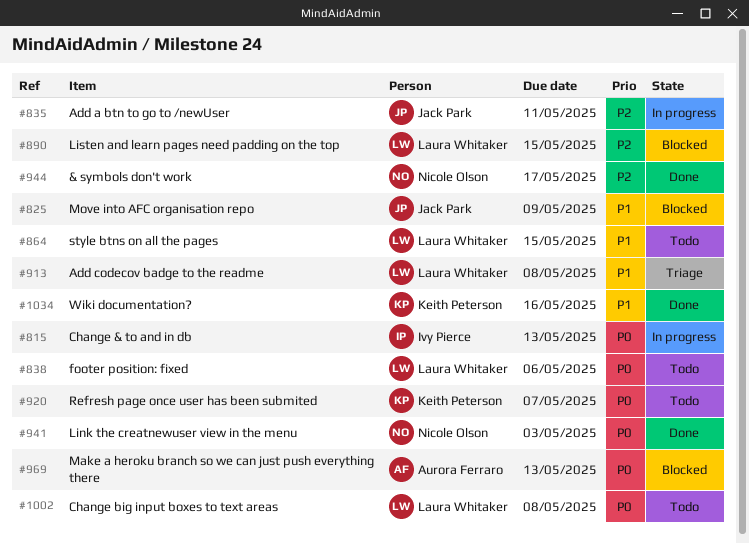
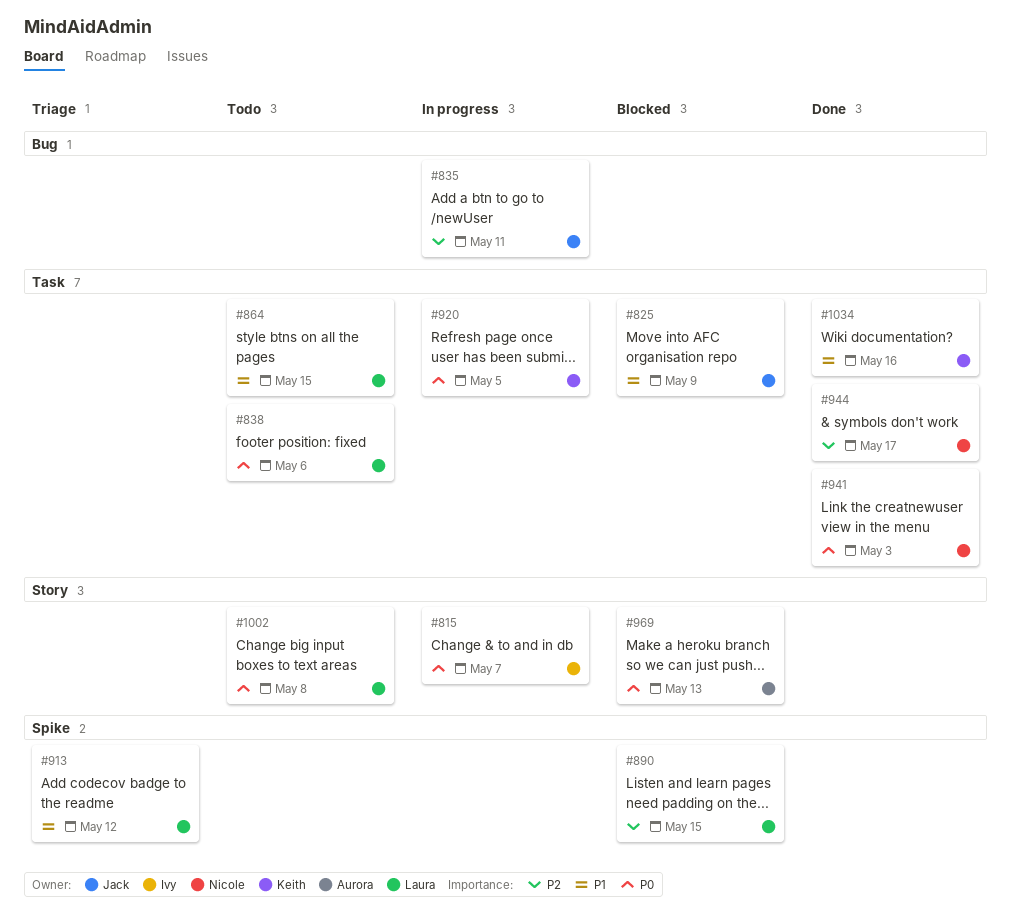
#815, due: May 13 -> May 7
#913, due: May 8 -> May 12
#920, status: Todo -> In progress
#920, due: May 7 -> May 5

